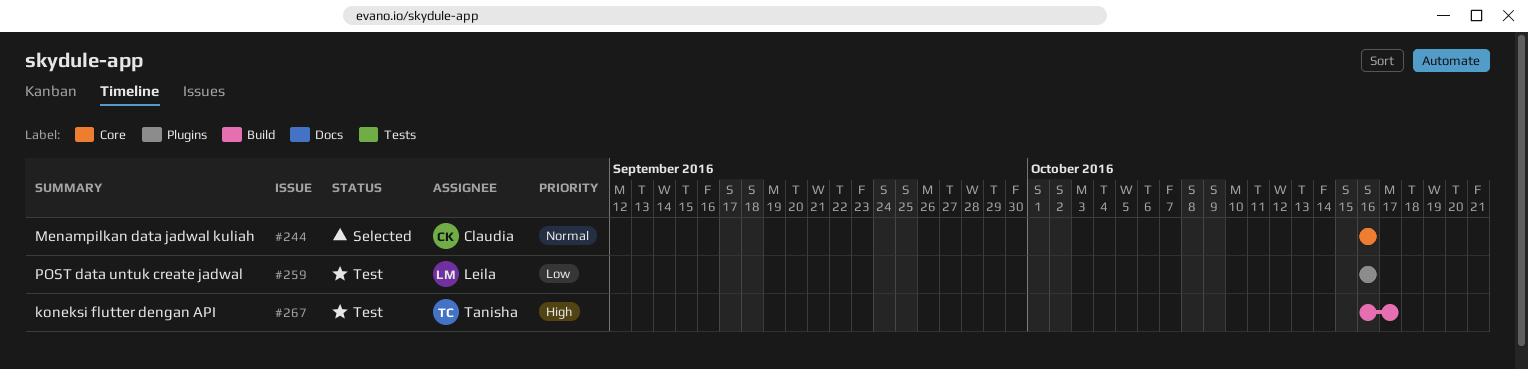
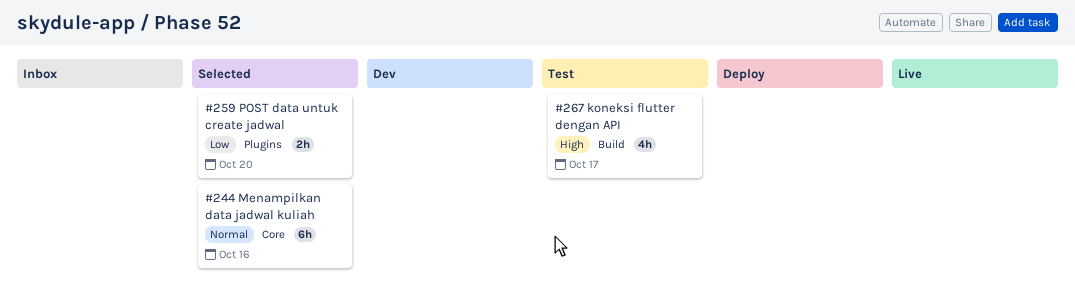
#259, status: Test -> Selected
#259, due: Oct 16 -> Oct 20

